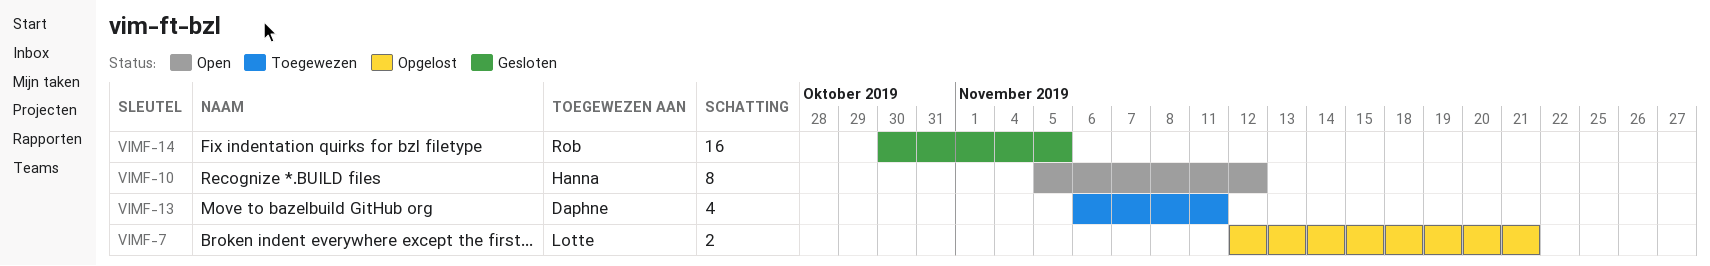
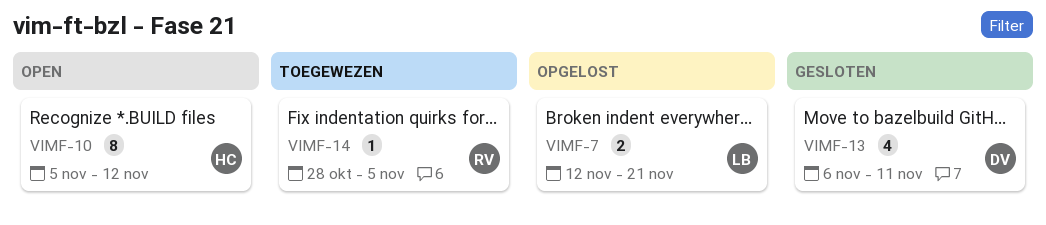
VIMF-13, status: Toegewezen -> Gesloten
VIMF-14, status: Gesloten -> Toegewezen
VIMF-14, estimate: 16 -> 1
VIMF-14, start: Oct 30 -> Oct 28

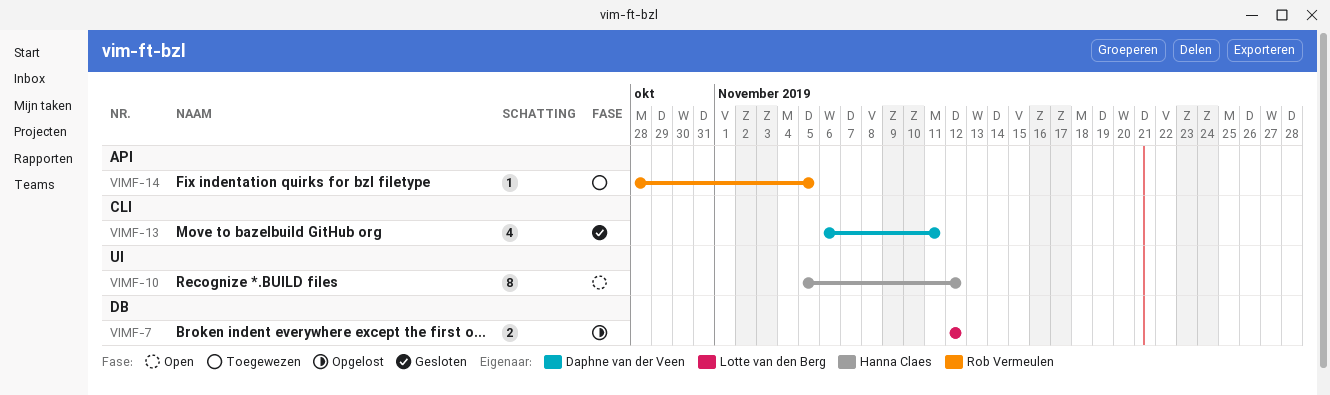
VIMF-7, due: Nov 21 -> Nov 12

